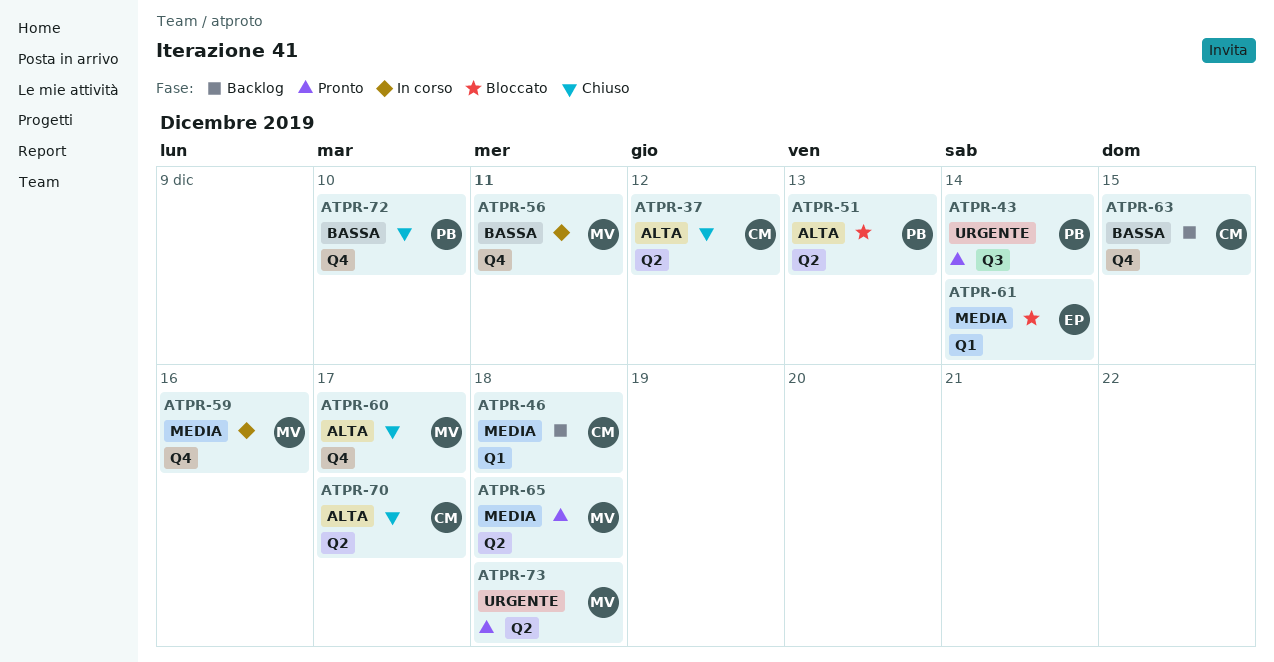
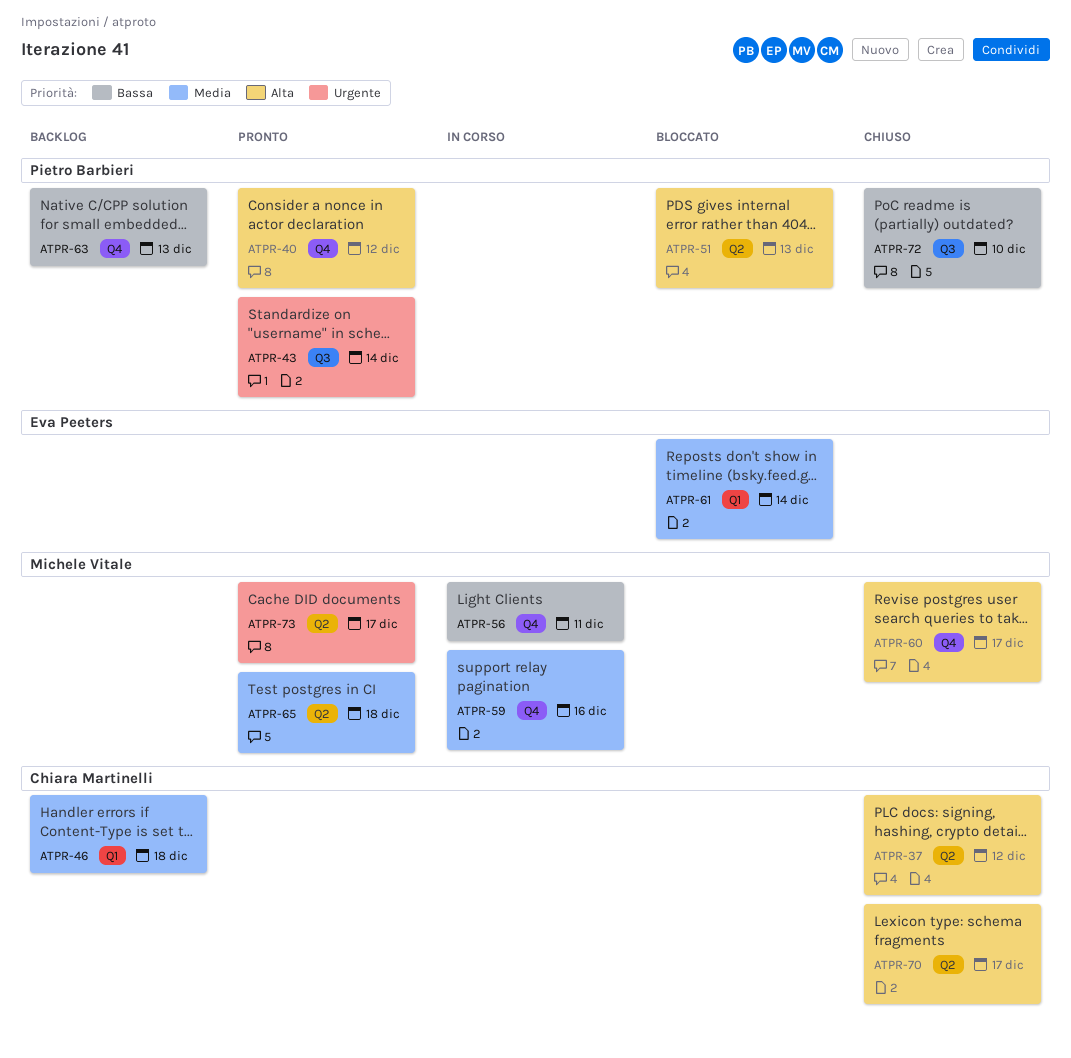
ATPR-40: none -> present
ATPR-63, owner: Chiara Martinelli -> Pietro Barbieri
ATPR-63, due: Dec 15 -> Dec 13
ATPR-72, label: Q4 -> Q3
ATPR-73, due: Dec 18 -> Dec 17

